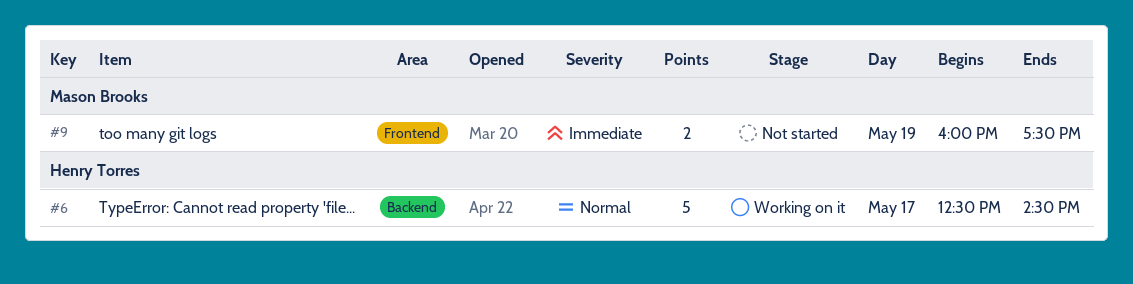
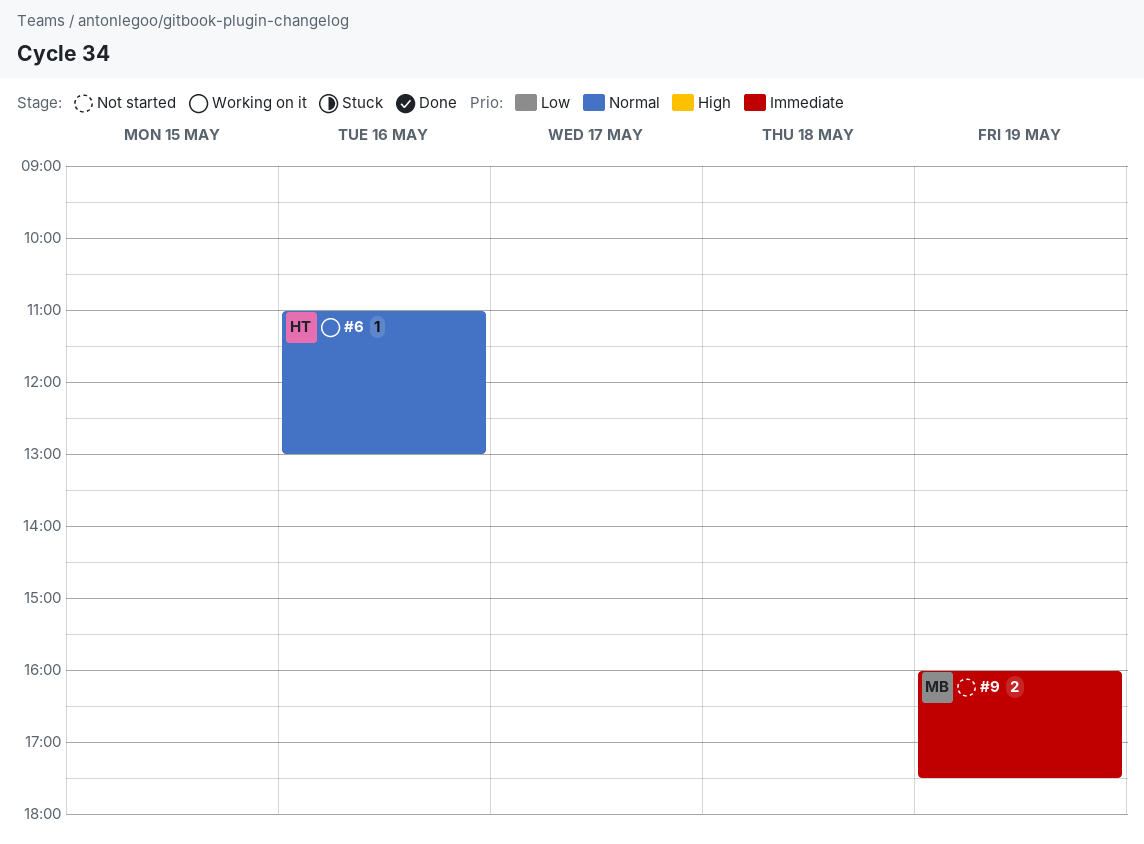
#6, estimate: 5 -> 1
#6, day: May 17 -> May 16
#6, begins: 12:30 -> 11:00
#6, ends: 14:30 -> 13:00

